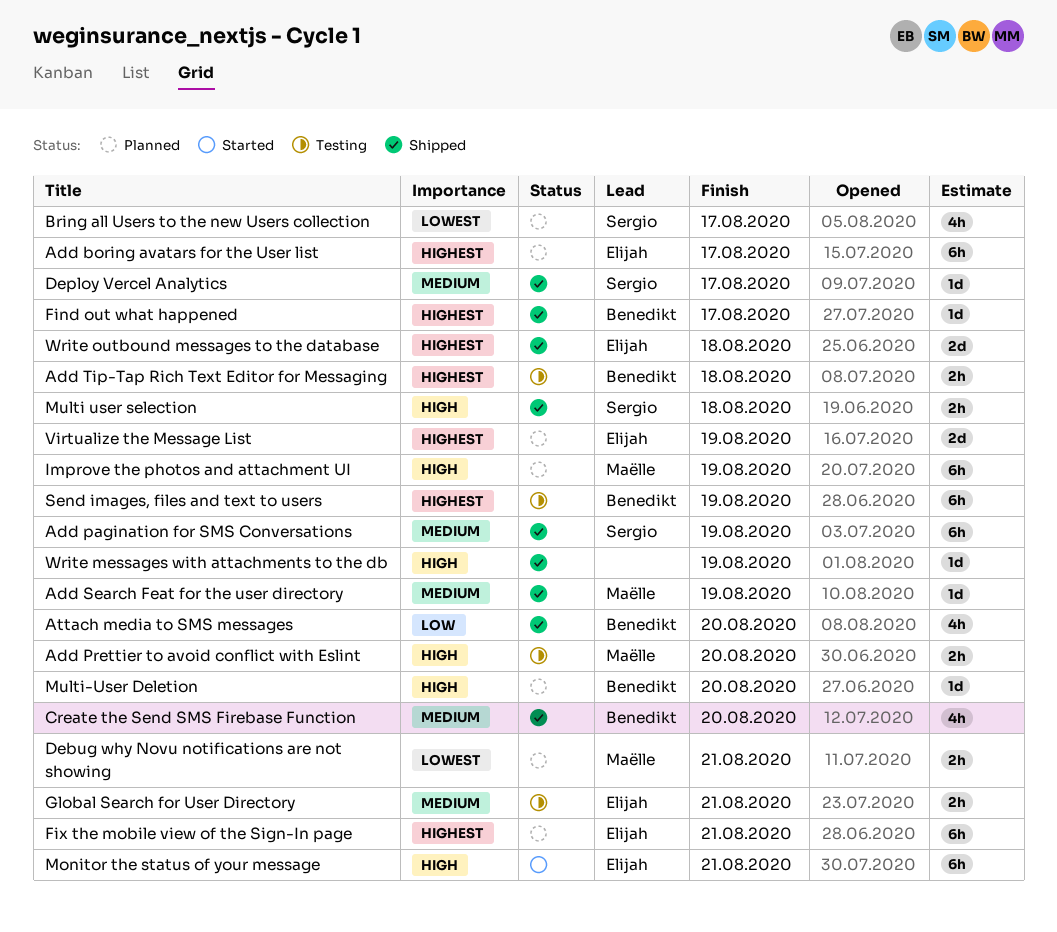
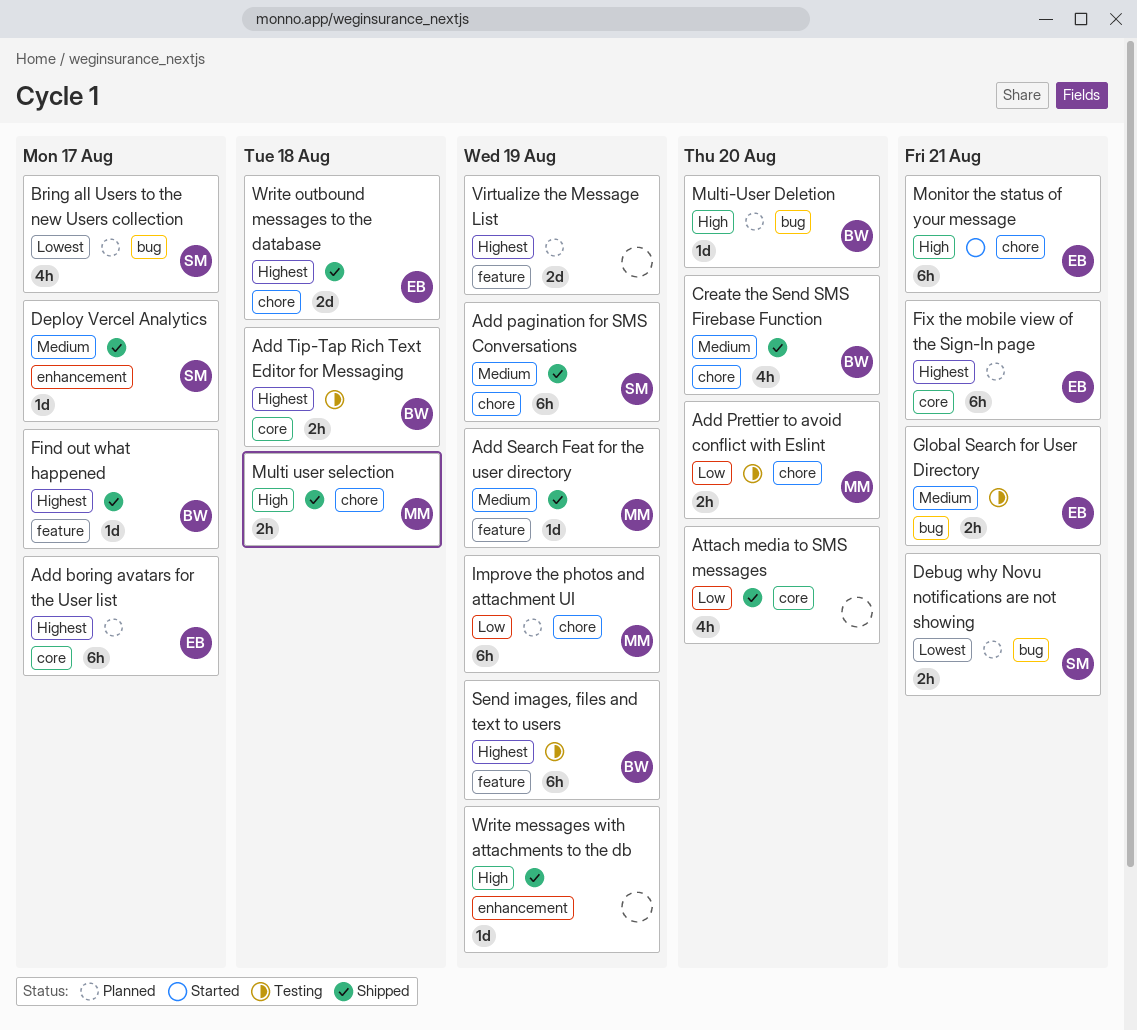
Add Prettier to avoid conflict with Eslint, priority: High -> Low
Attach media to SMS messages, owner: Benedikt -> none
Debug why Novu notifications are not showing, owner: Maëlle -> Sergio
Improve the photos and attachment UI, priority: High -> Low
Multi user selection, owner: Sergio -> Maëlle
Virtualize the Message List, owner: Elijah -> none

